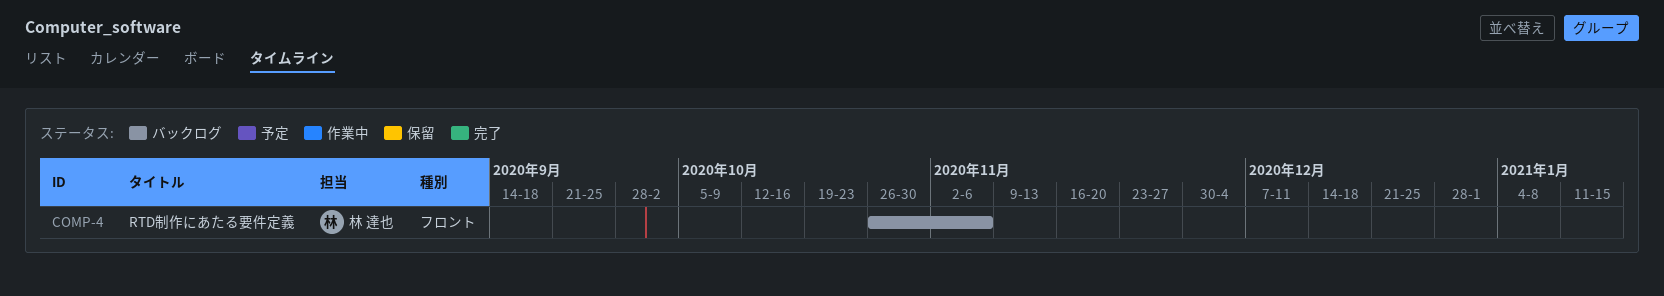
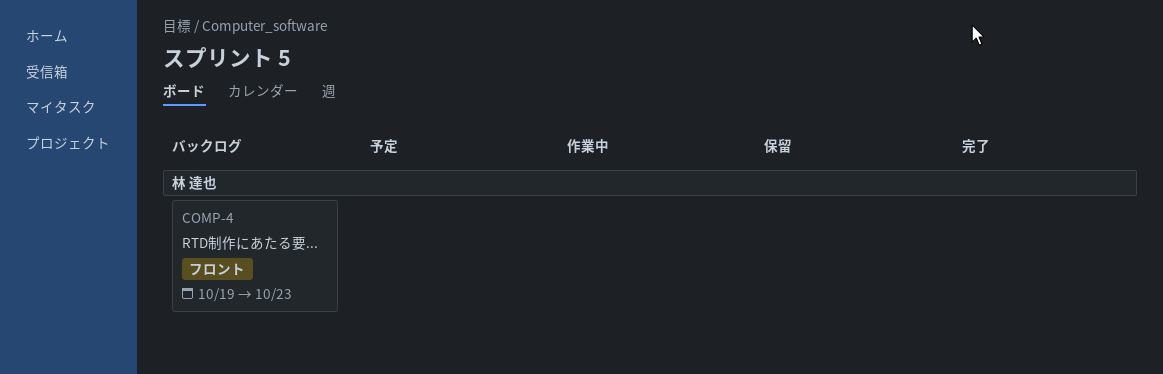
COMP-4, start: Oct 26 -> Oct 19
COMP-4, due: Nov 6 -> Oct 23

